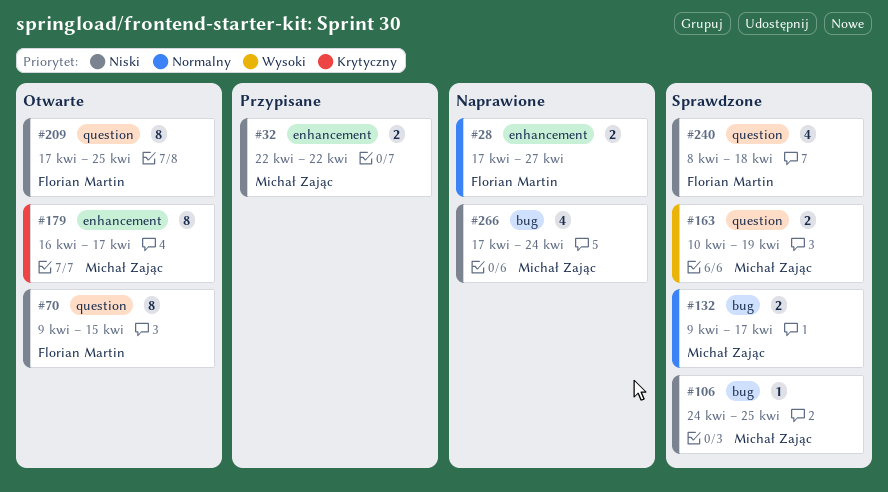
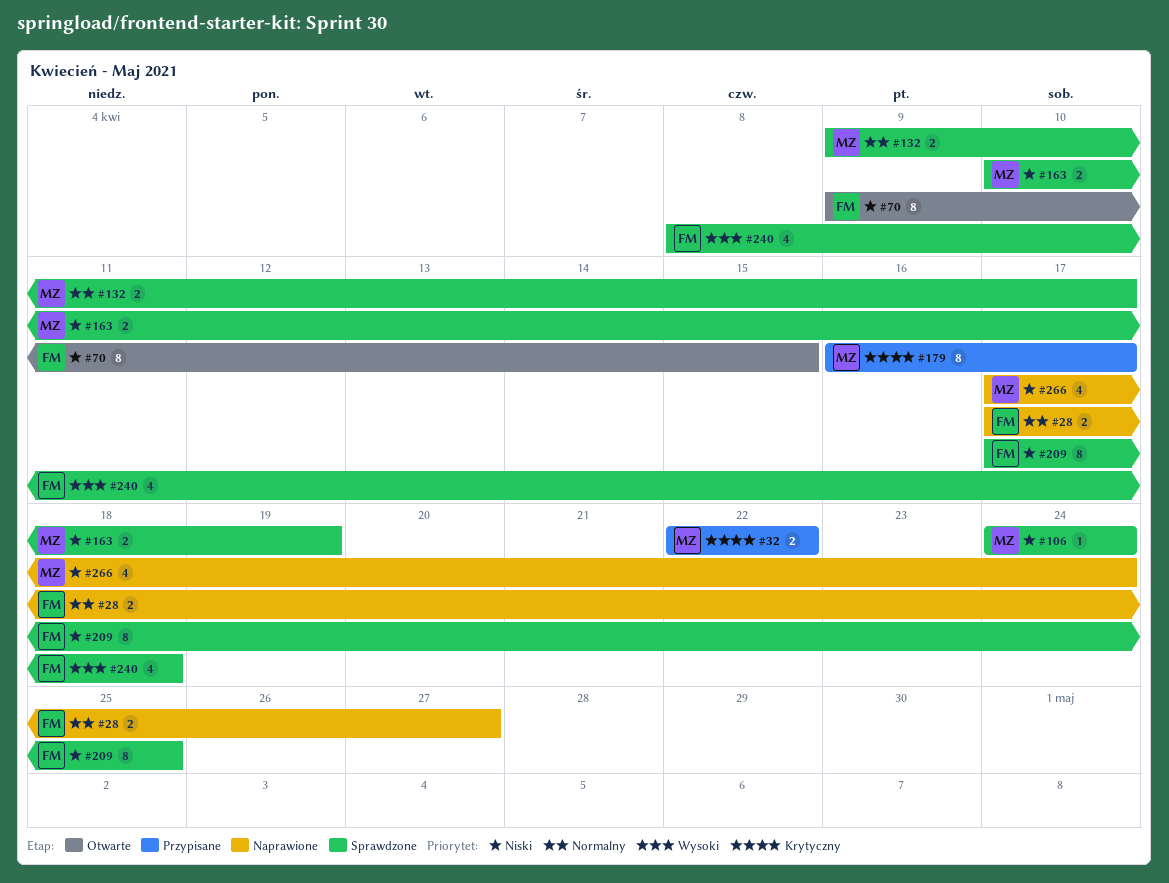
#32, priority: Niski -> Krytyczny
#106, due: Apr 25 -> Apr 24
#163, priority: Wysoki -> Niski
#179, status: Otwarte -> Przypisane
#209, status: Otwarte -> Sprawdzone
#240, priority: Niski -> Wysoki

